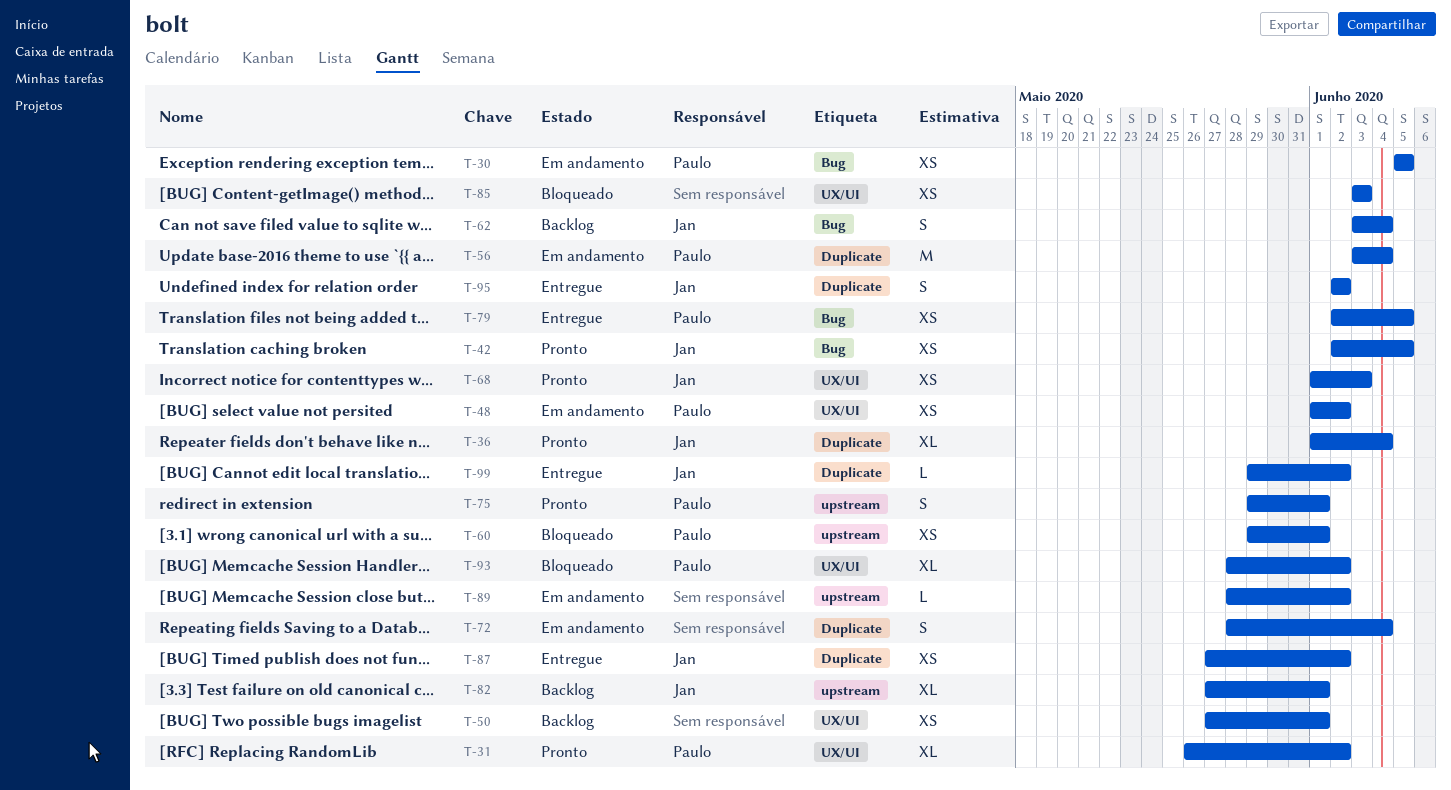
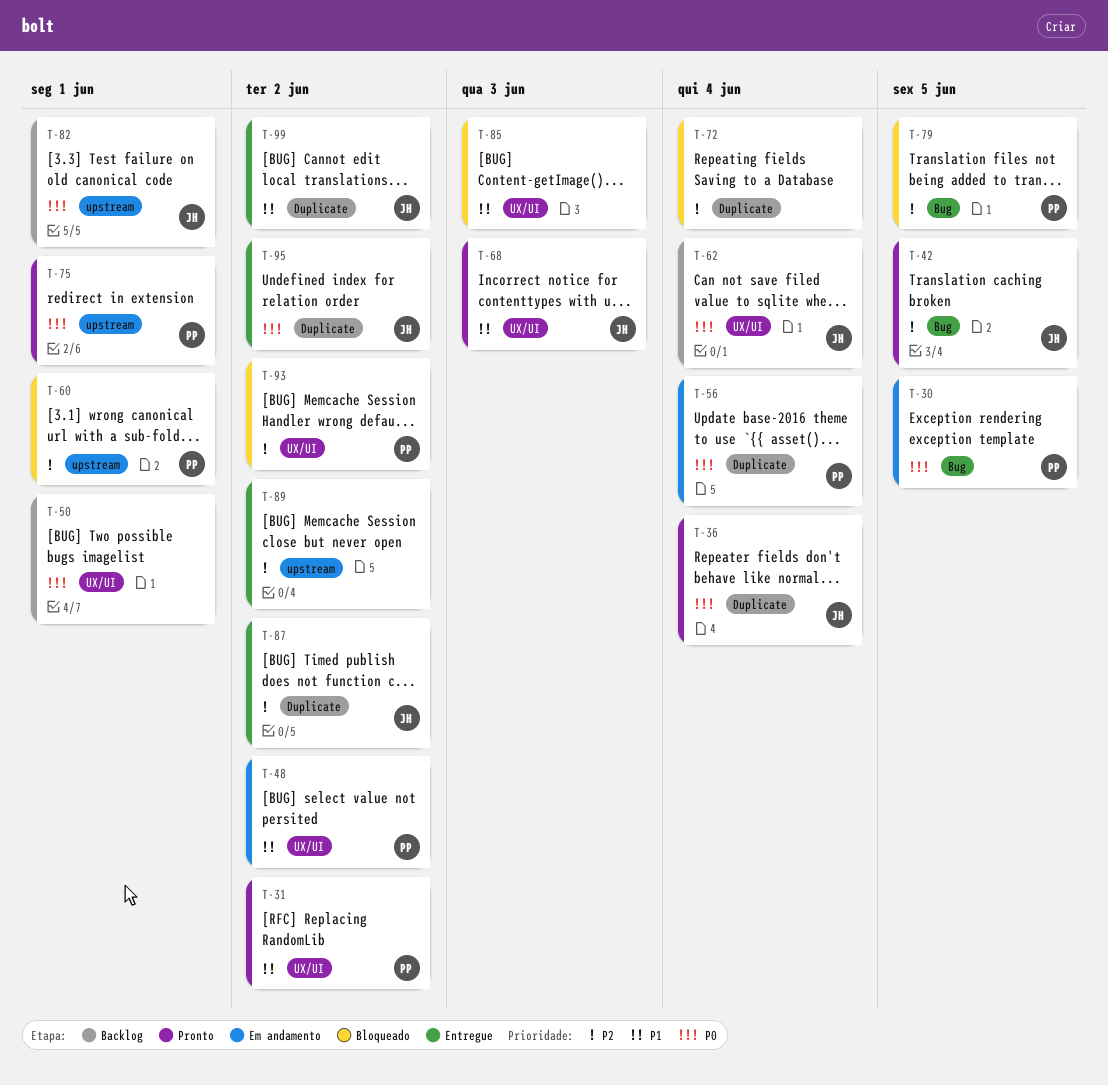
T-62, label: Bug -> UX/UI
T-72, status: Em andamento -> Bloqueado
T-79, status: Entregue -> Bloqueado
T-89, status: Em andamento -> Entregue

